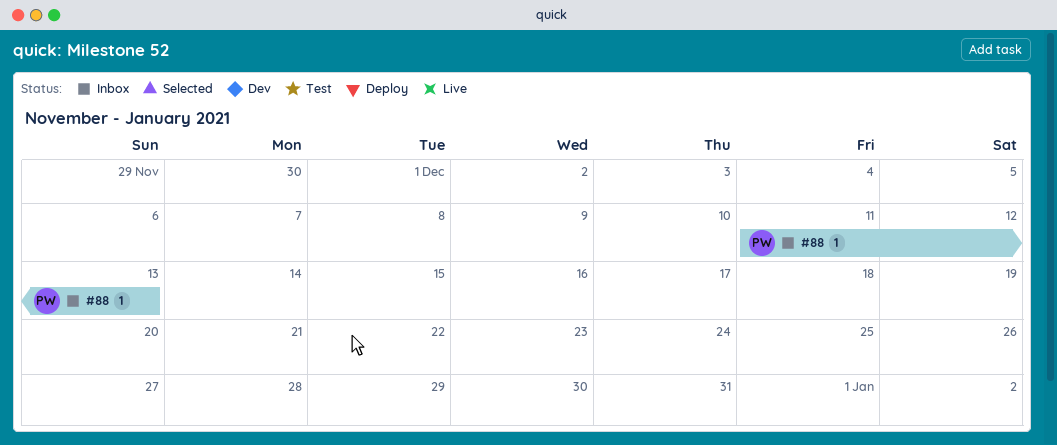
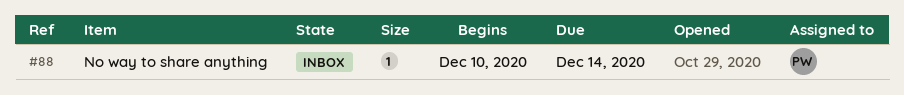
#88, start: Dec 11 -> Dec 10
#88, due: Dec 13 -> Dec 14

